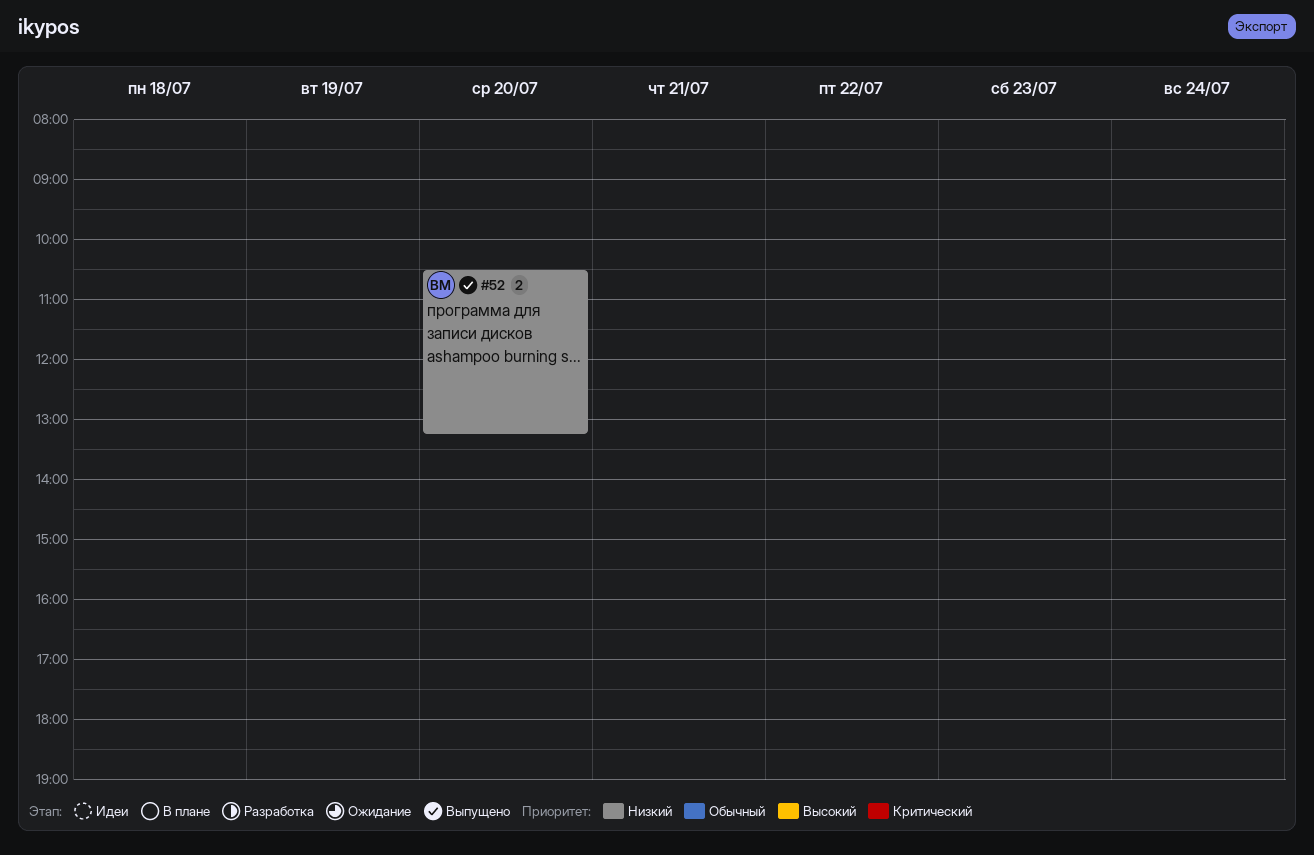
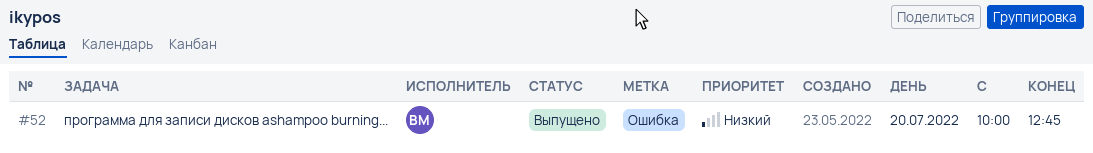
#52, begins: 10:30 -> 10:00
#52, ends: 13:15 -> 12:45

